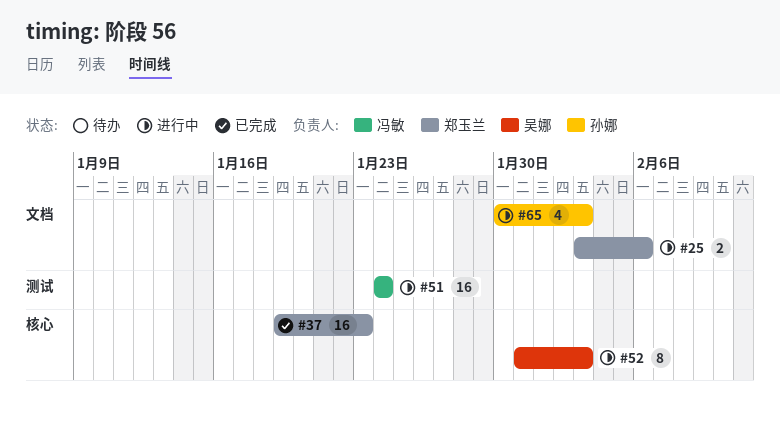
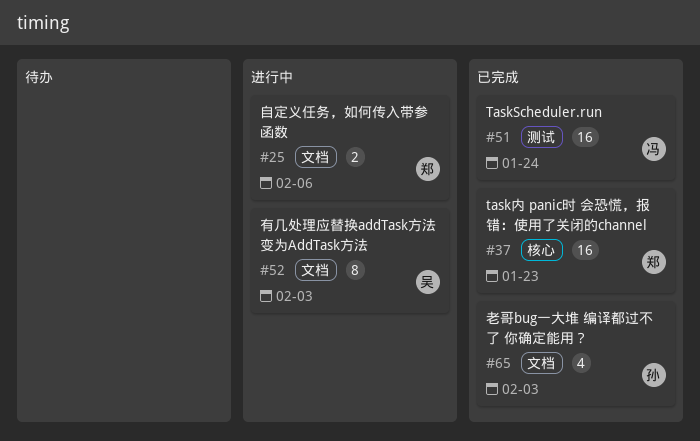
#51, status: 进行中 -> 已完成
#52, label: 核心 -> 文档
#65, status: 进行中 -> 已完成

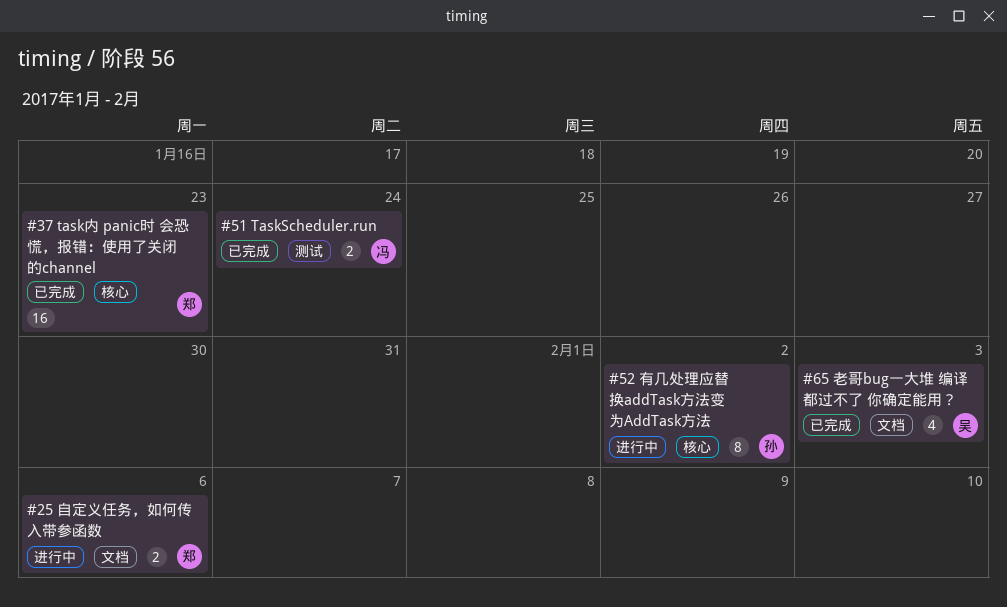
#51, estimate: 16 -> 2
#52, owner: 吴 -> 孙
#52, label: 文档 -> 核心
#52, due: Feb 3 -> Feb 2
#65, owner: 孙 -> 吴

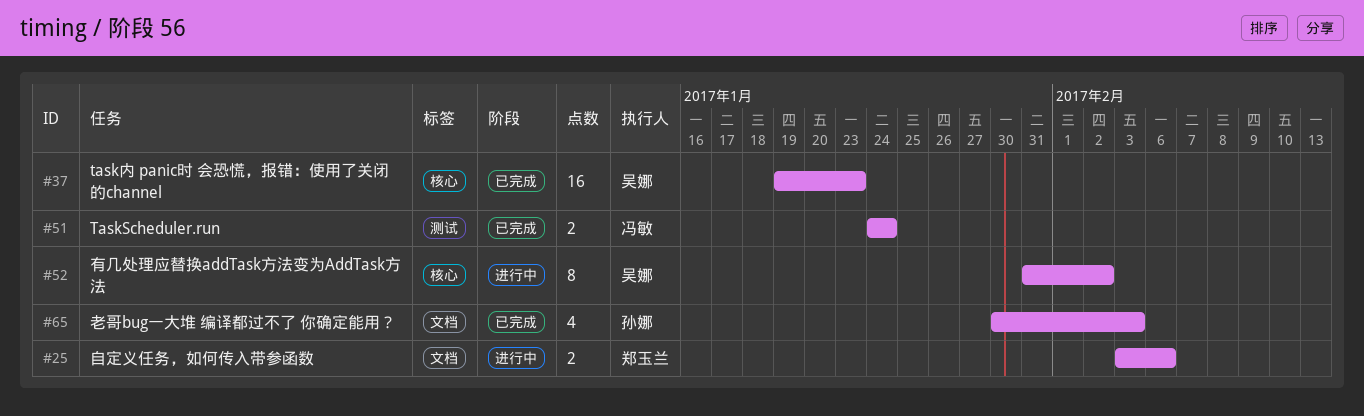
#37, owner: 郑玉兰 -> 吴娜
#52, owner: 孙娜 -> 吴娜
#65, owner: 吴娜 -> 孙娜

